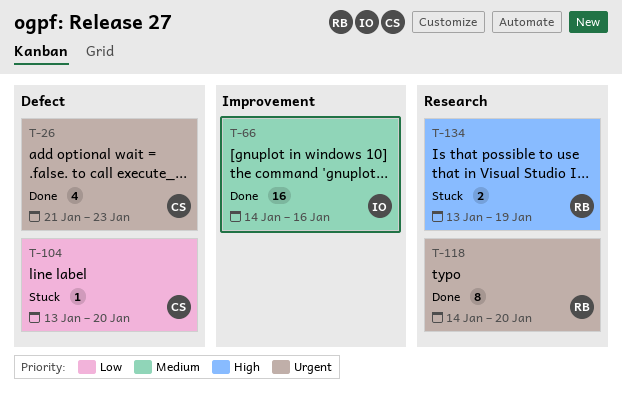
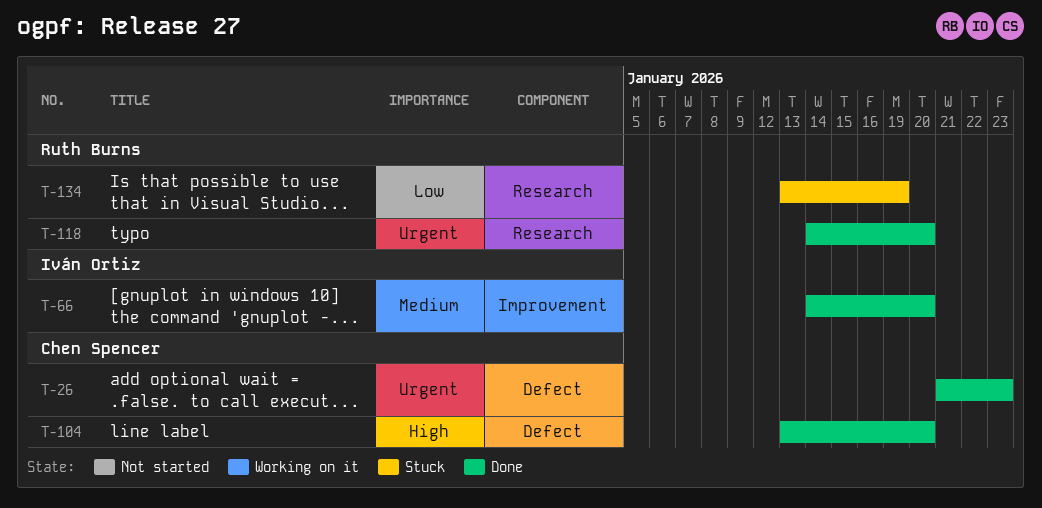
T-66, due: Jan 16 -> Jan 20
T-104, status: Stuck -> Done
T-104, priority: Low -> High
T-134, priority: High -> Low

